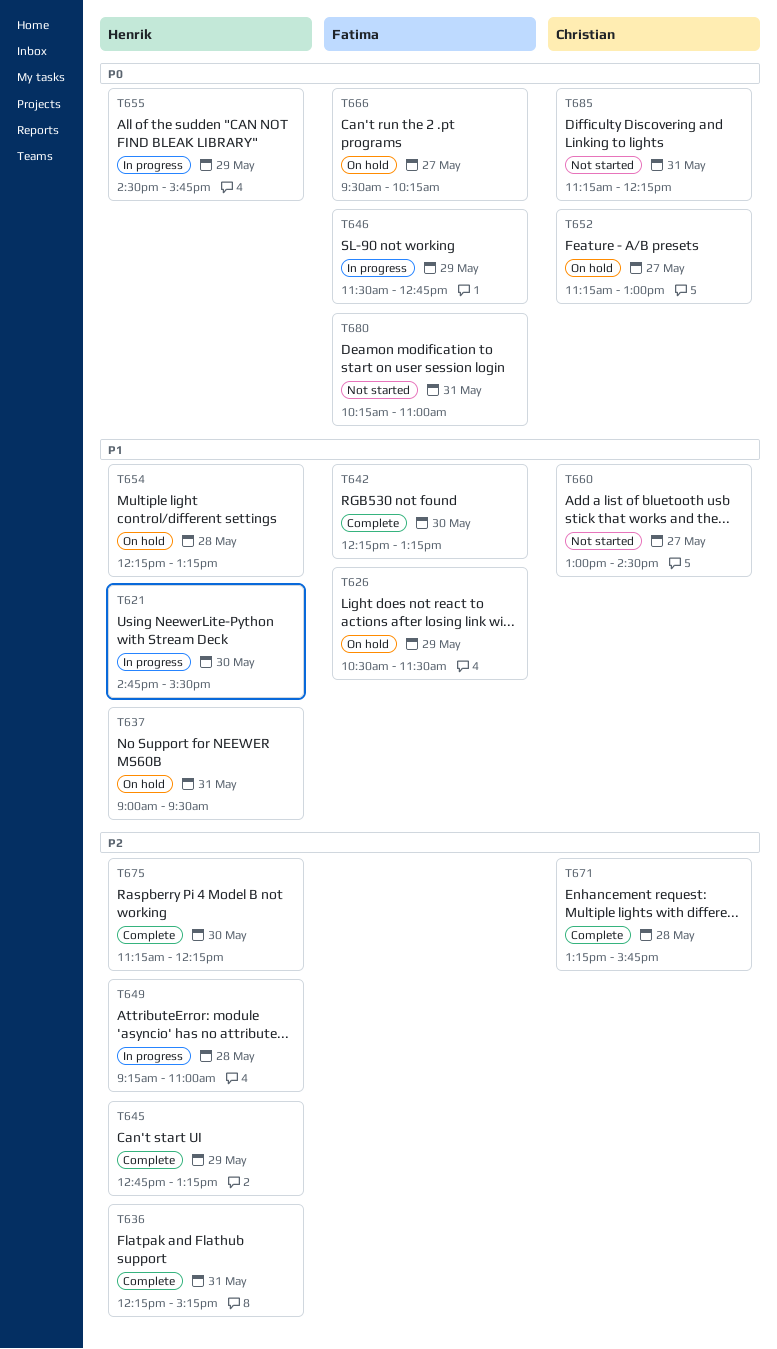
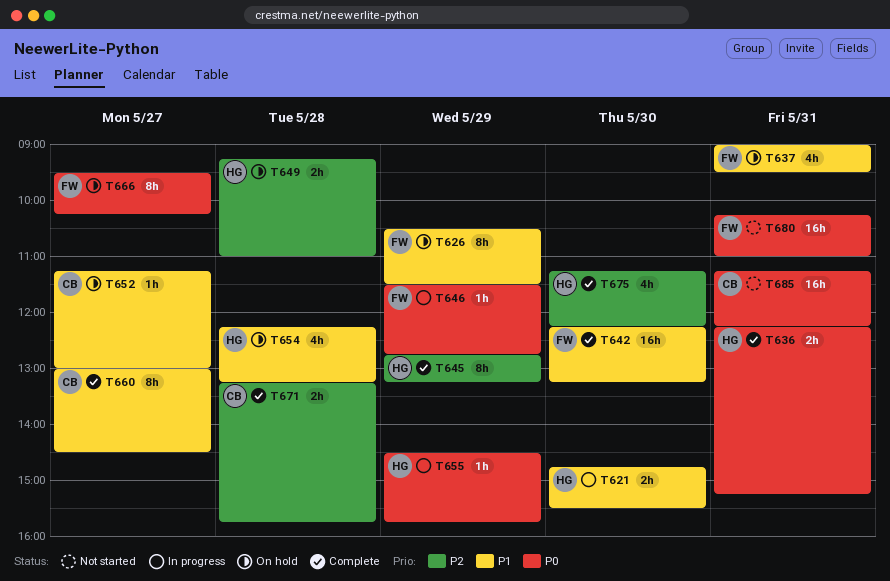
T636, priority: P2 -> P0
T637, owner: Henrik -> Fatima
T649, status: In progress -> On hold
T652, priority: P0 -> P1
T660, status: Not started -> Complete

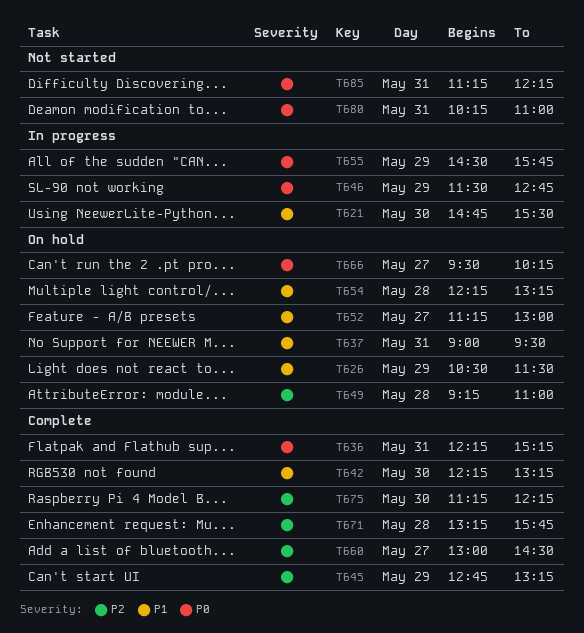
T660, priority: P1 -> P2

